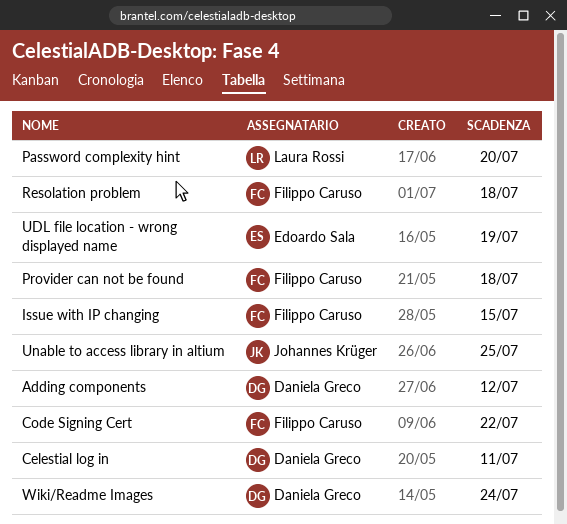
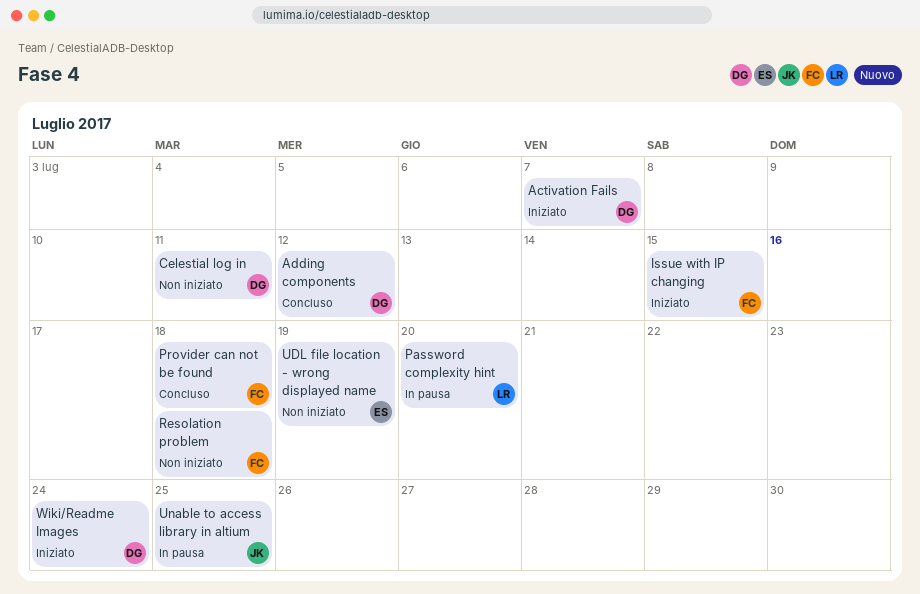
Activation Fails: none -> present
Code Signing Cert: present -> none

